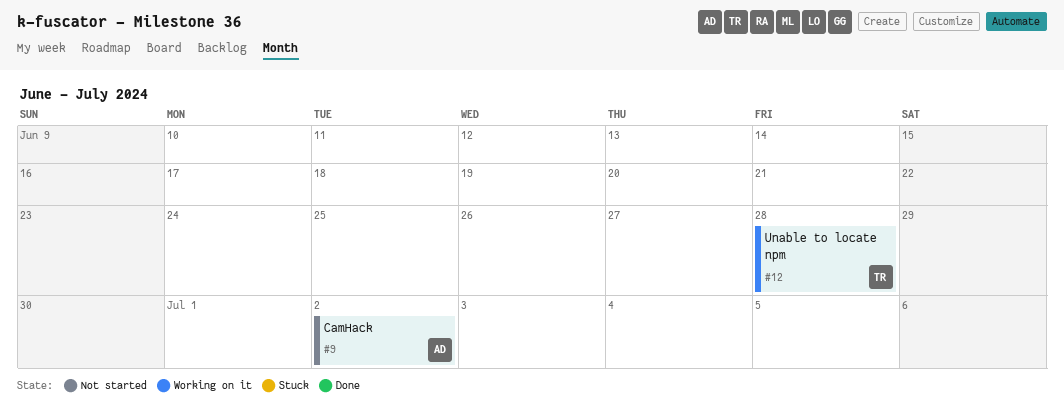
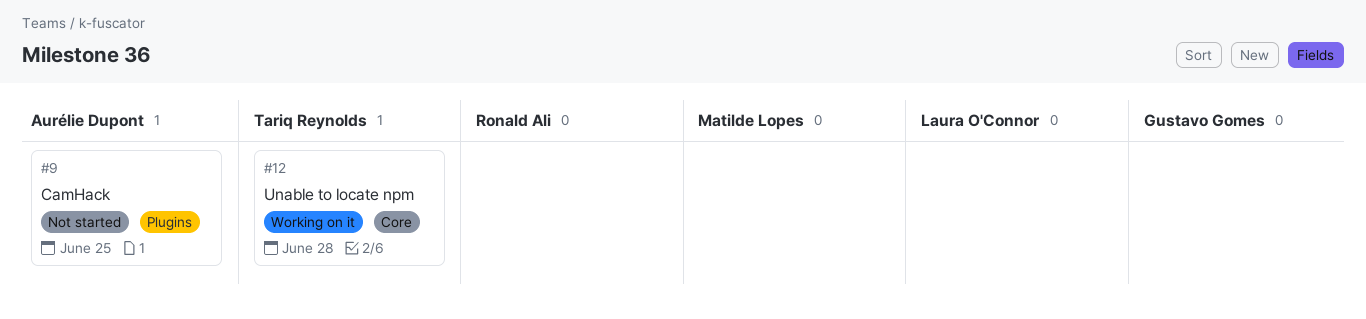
#9, due: Jul 2 -> Jun 25

